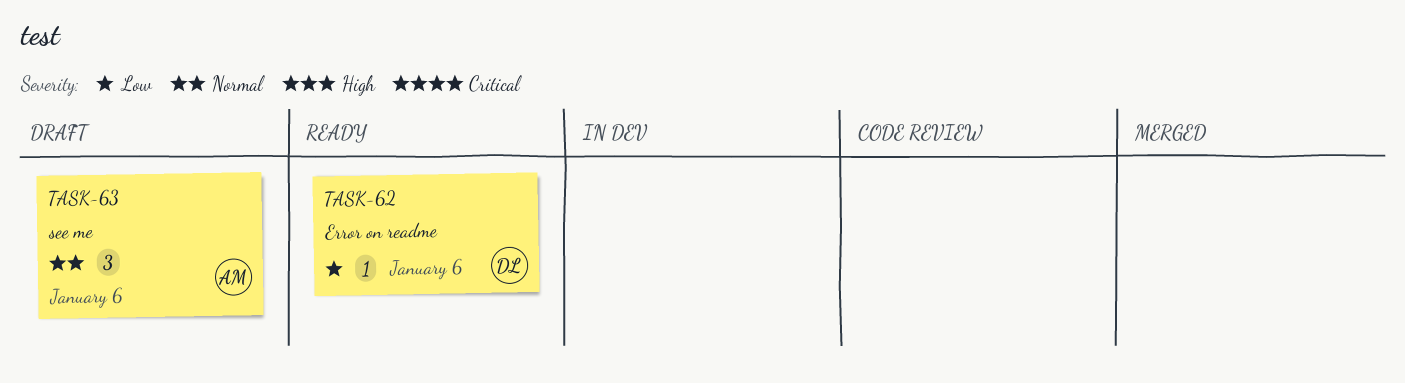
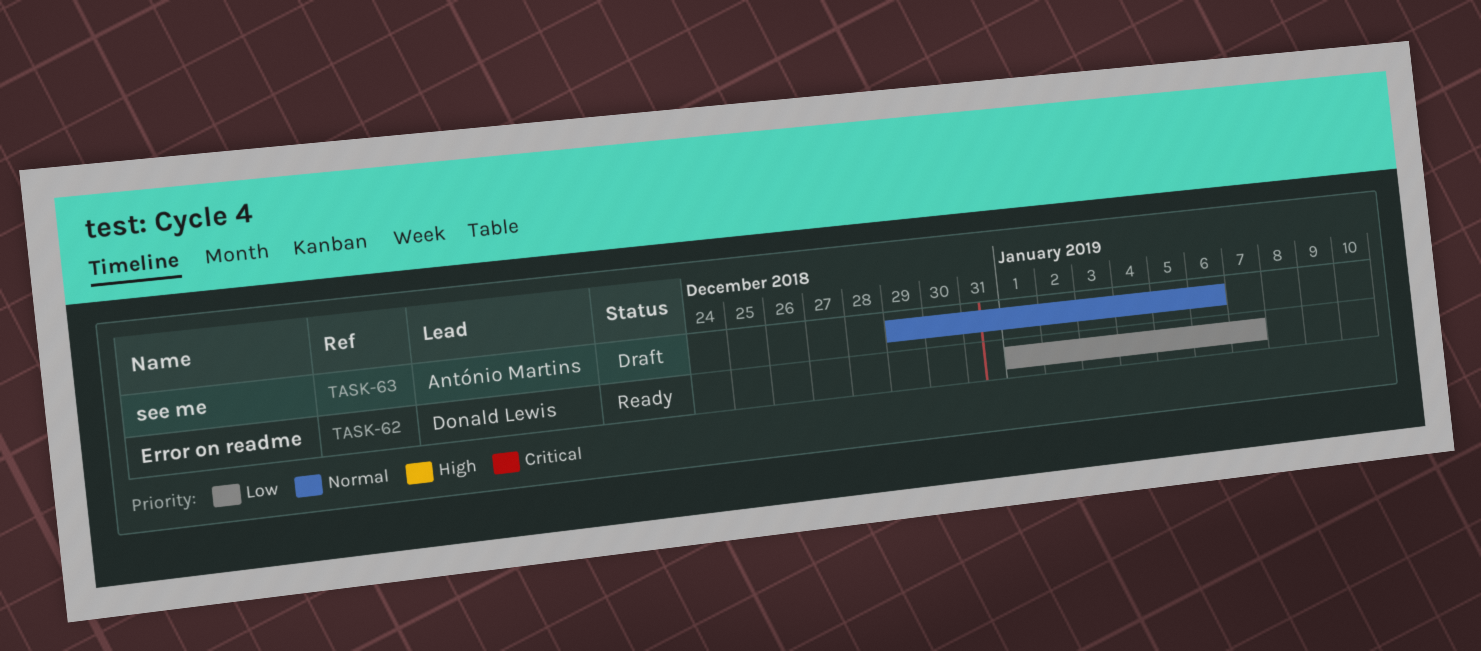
TASK-62, due: Jan 6 -> Jan 7

